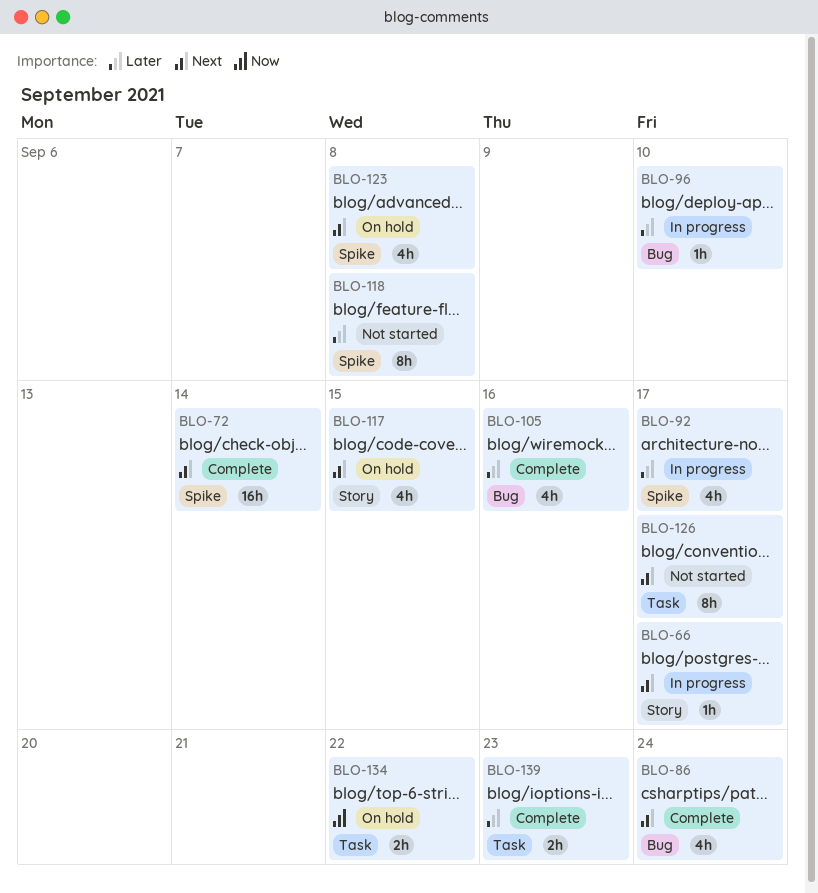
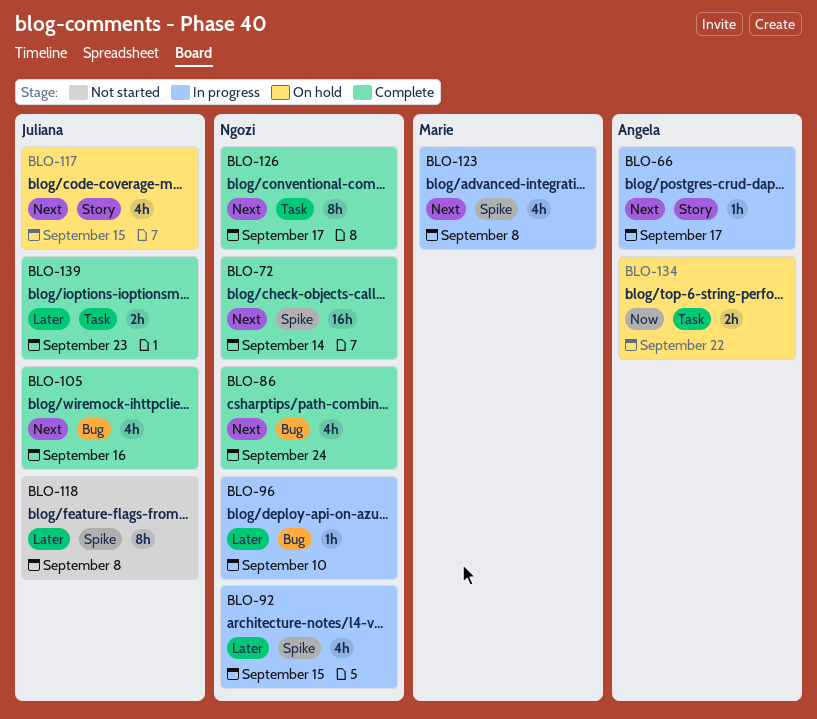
BLO-92, due: Sep 17 -> Sep 15
BLO-105, priority: Later -> Next
BLO-123, status: On hold -> In progress
BLO-126, status: Not started -> Complete

